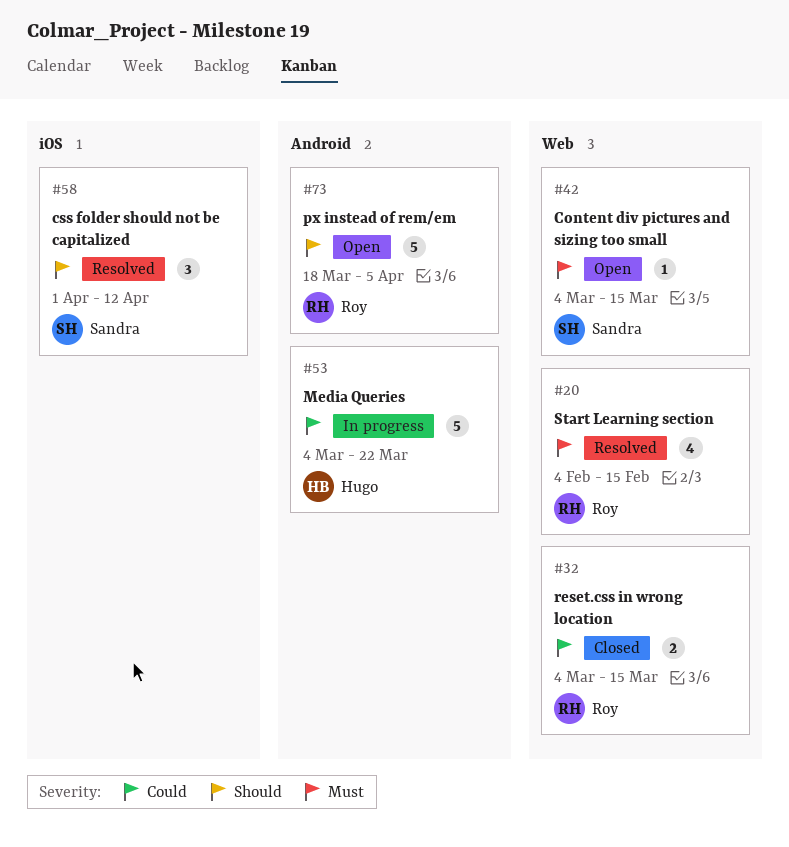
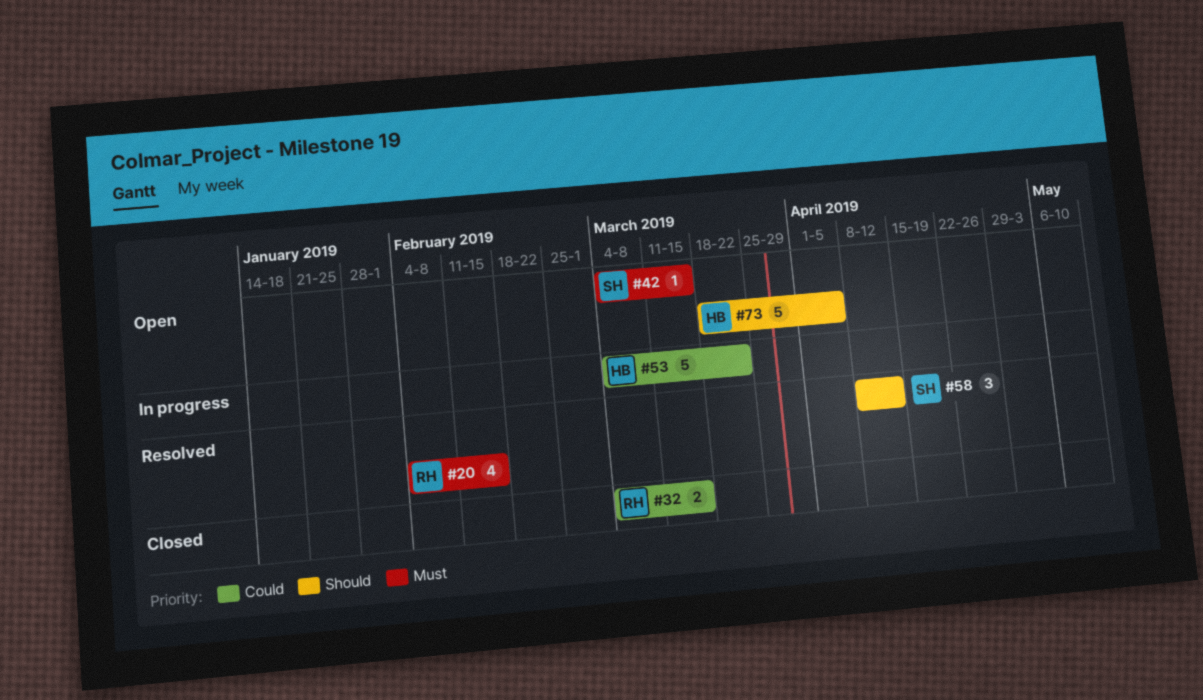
#58, start: Apr 1 -> Apr 8
#73, owner: Roy -> Hugo

